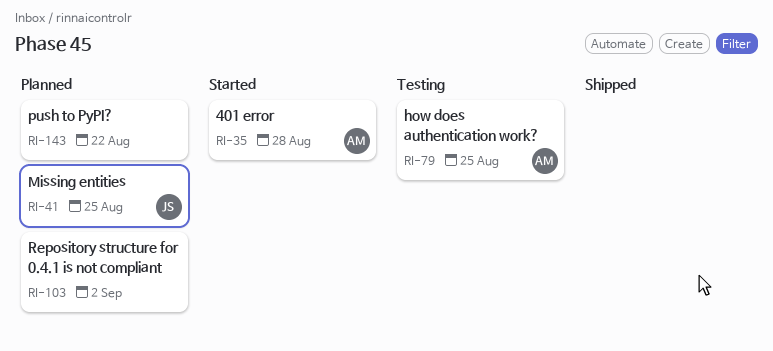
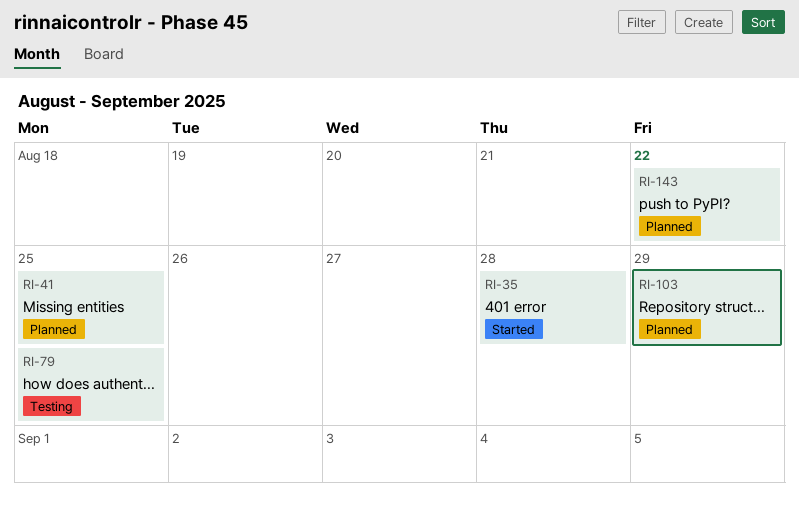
RI-103, due: Sep 2 -> Aug 29

